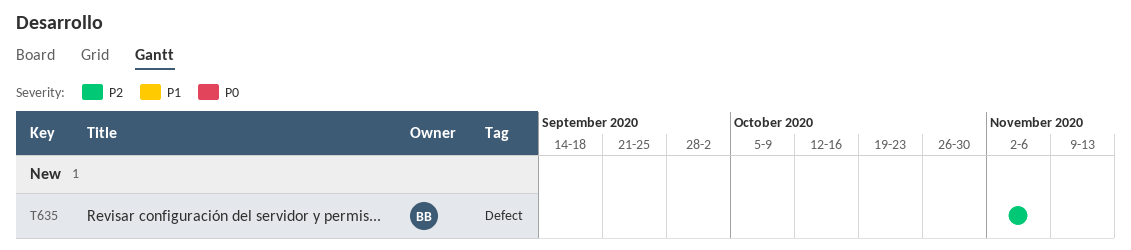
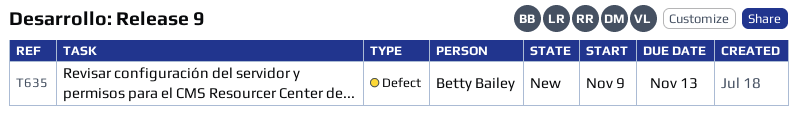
T635, start: Nov 2 -> Nov 9
T635, due: Nov 6 -> Nov 13

